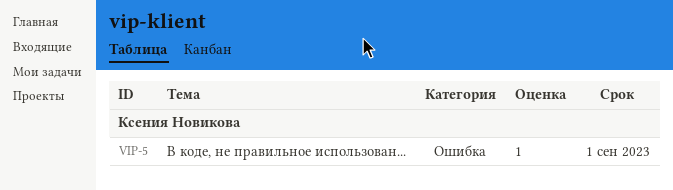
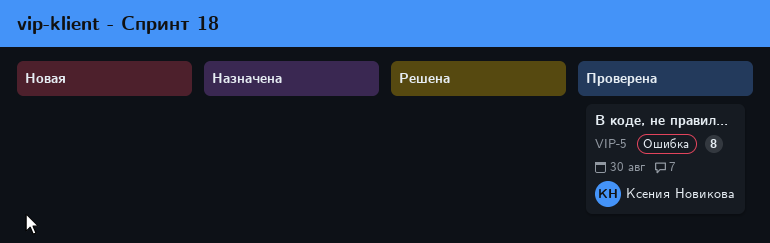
VIP-5, estimate: 1 -> 8
VIP-5, due: Sep 1 -> Aug 30

